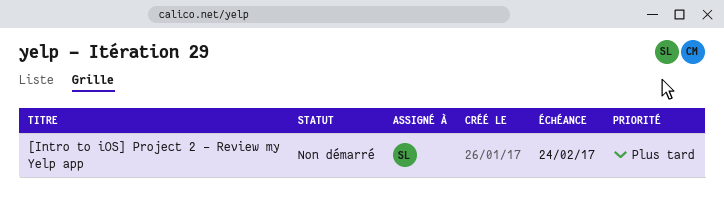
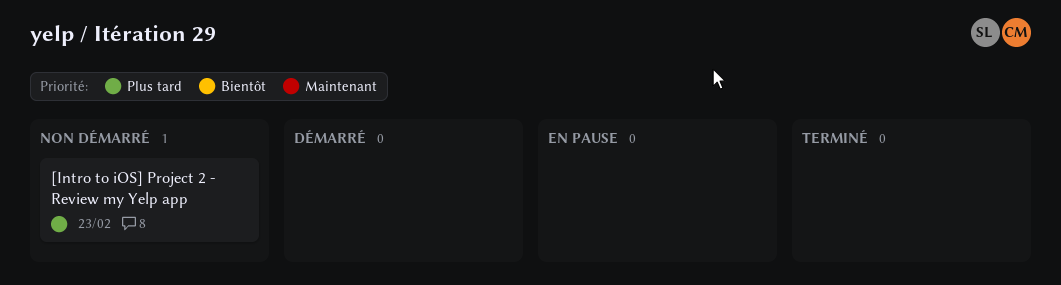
[Intro to iOS] Project 2 - Review my Yelp app, due: Feb 24 -> Feb 23

